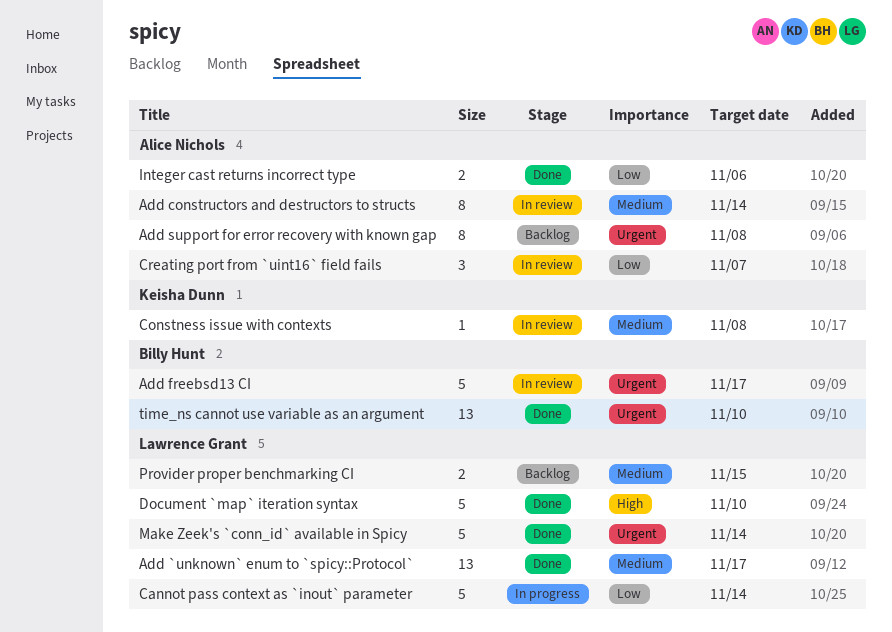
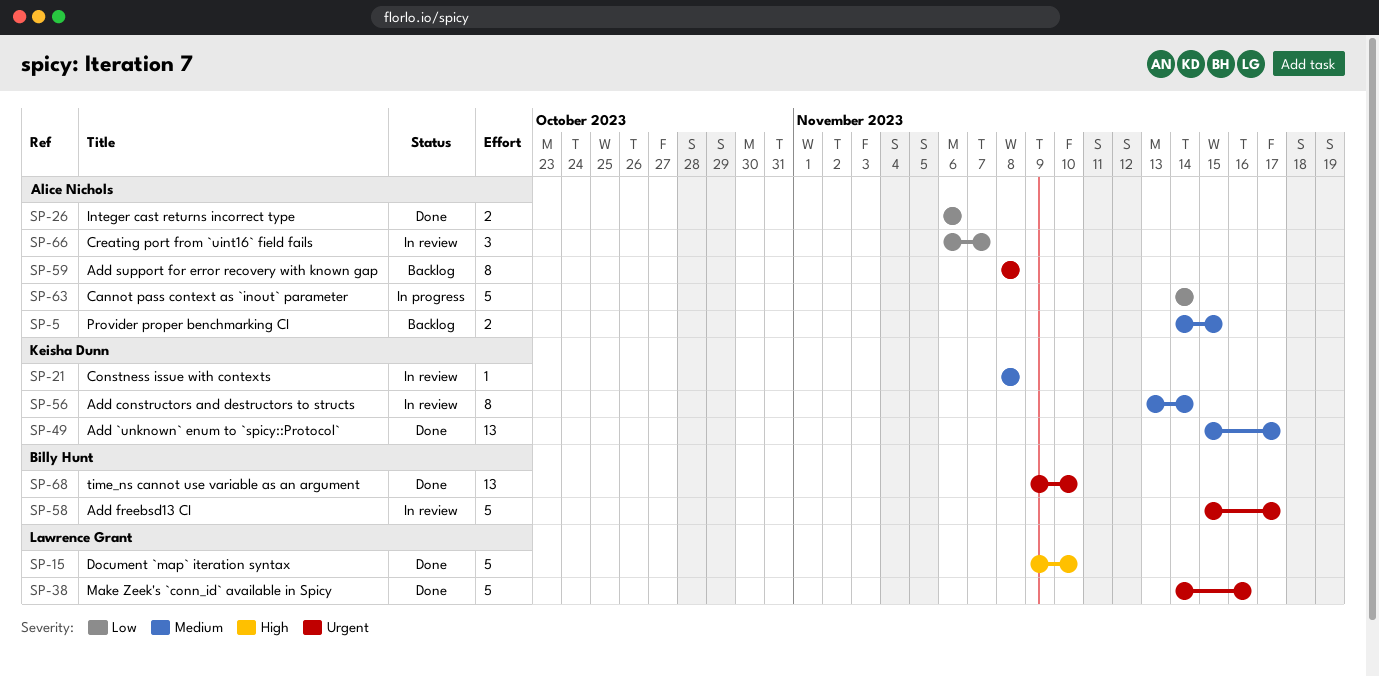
Add `unknown` enum to `spicy::Protocol`, owner: Lawrence Grant -> Keisha Dunn
Add constructors and destructors to structs, owner: Alice Nichols -> Keisha Dunn
Cannot pass context as `inout` parameter, owner: Lawrence Grant -> Alice Nichols
Make Zeek's `conn_id` available in Spicy, due: Nov 14 -> Nov 16
Provider proper benchmarking CI, owner: Lawrence Grant -> Alice Nichols

